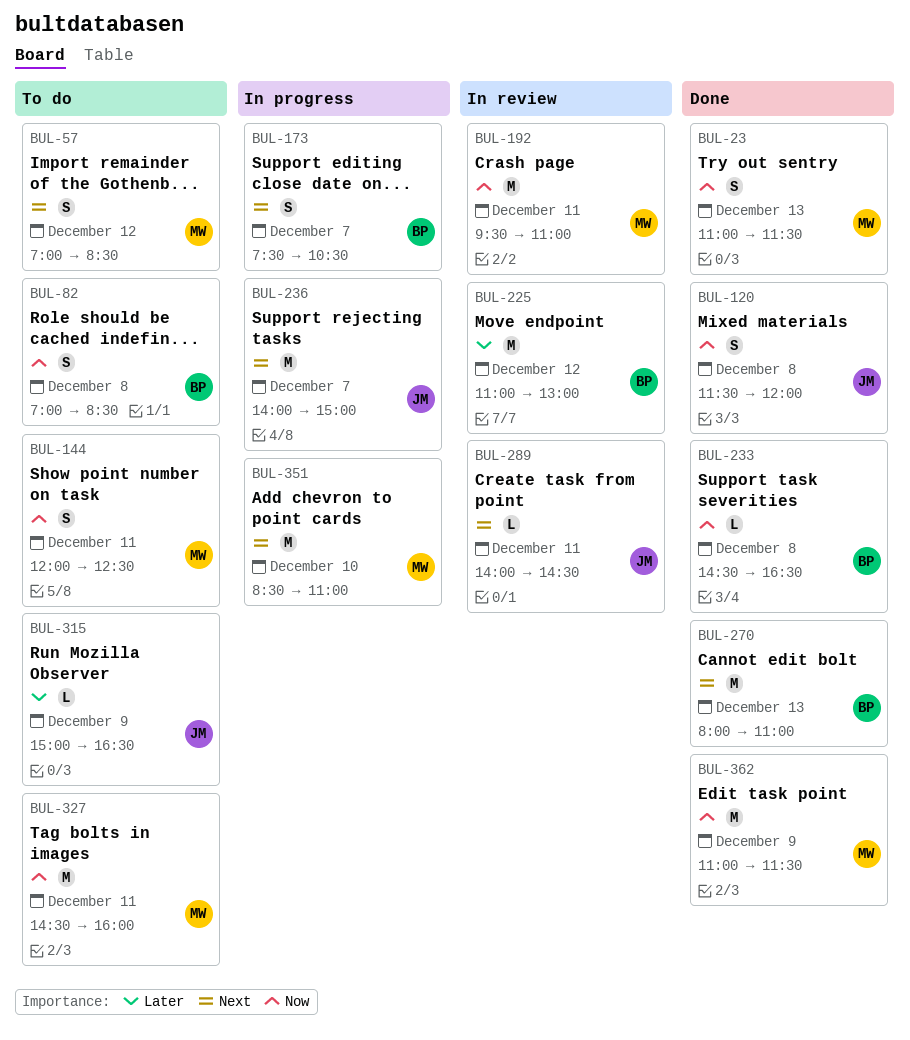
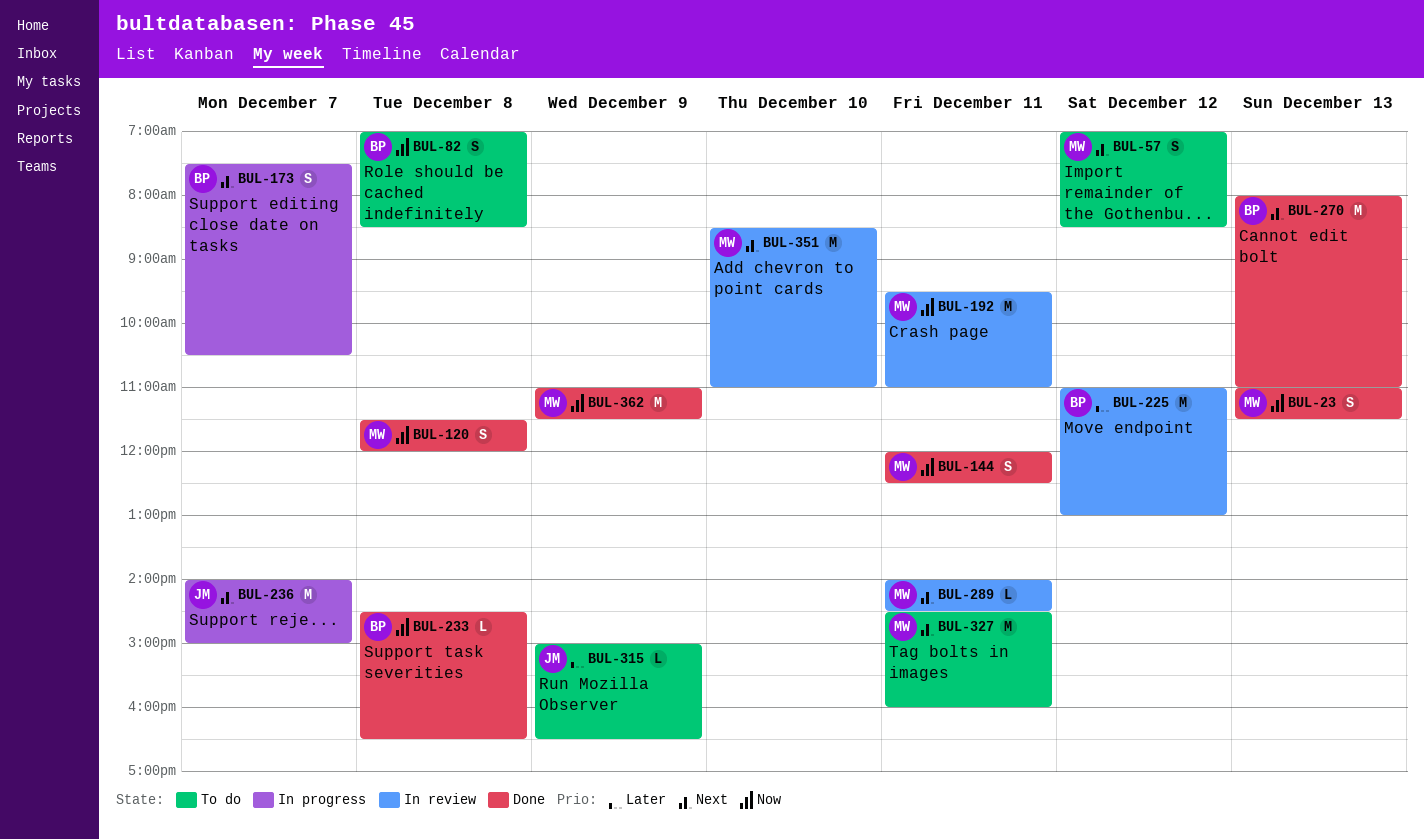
BUL-120, owner: JM -> MW
BUL-144, status: To do -> Done
BUL-289, owner: JM -> MW
BUL-327, priority: Now -> Next
BUL-351, status: In progress -> In review

